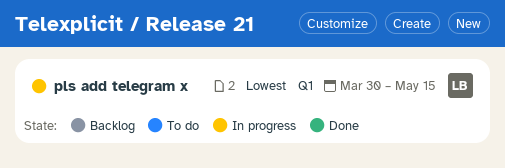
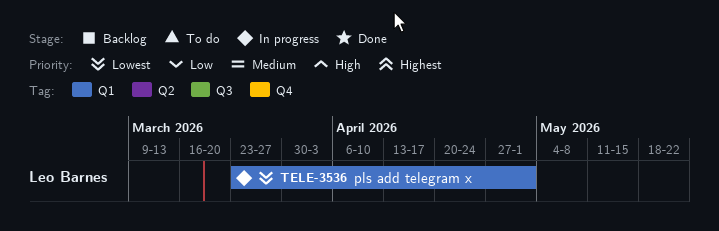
pls add telegram x, start: Mar 30 -> Mar 23
pls add telegram x, due: May 15 -> May 1

